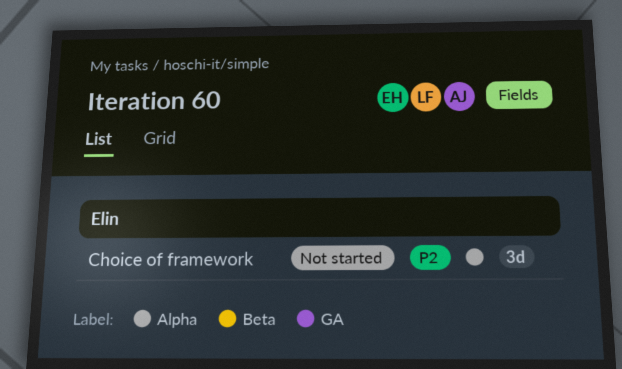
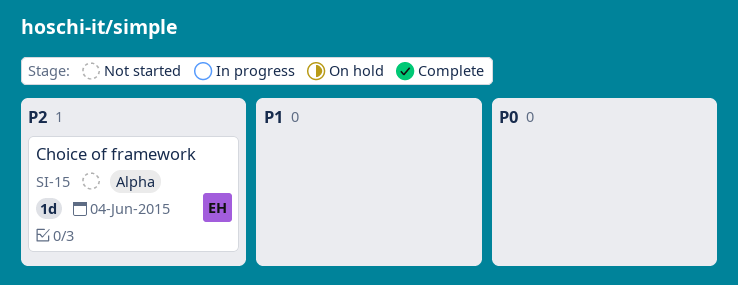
Choice of framework, estimate: 3d -> 1d

